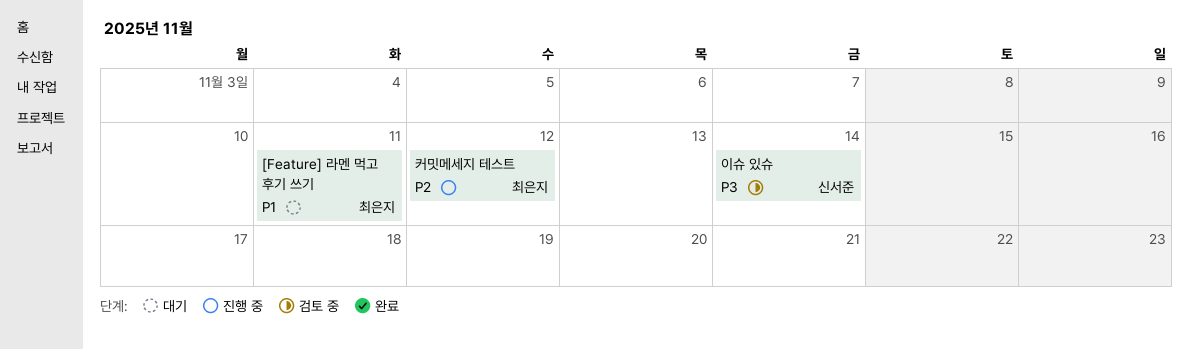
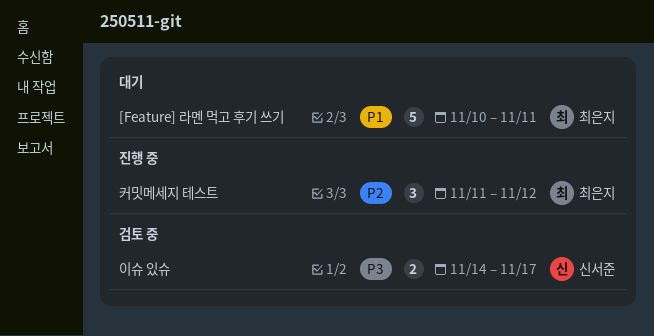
이슈 있슈, due: Nov 14 -> Nov 17

